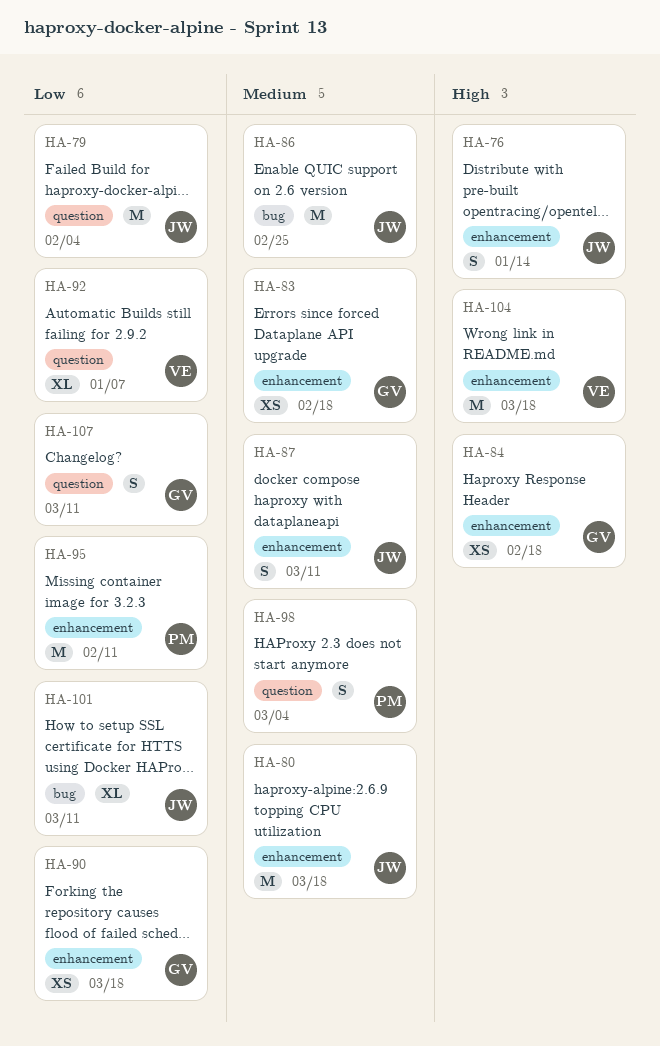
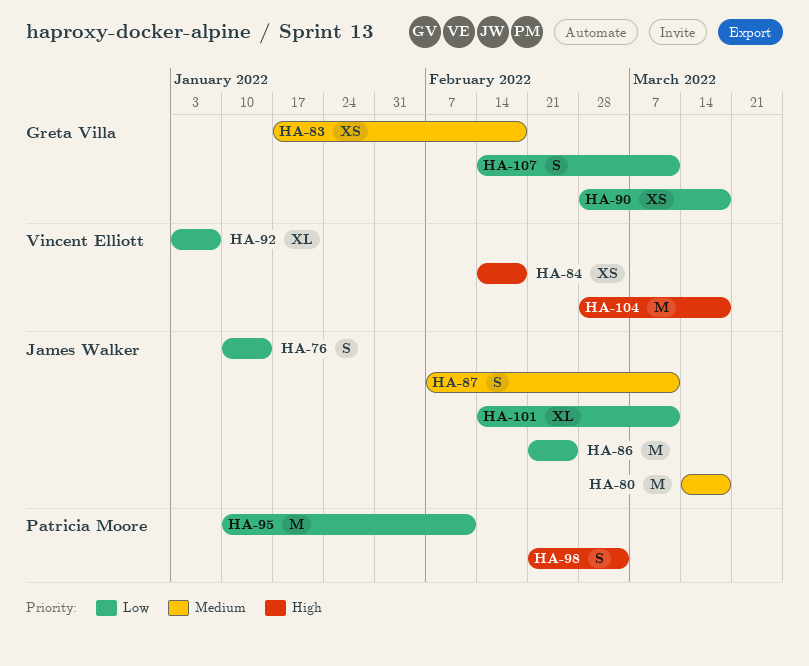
HA-76, priority: High -> Low
HA-79: present -> none
HA-84, owner: Greta Villa -> Vincent Elliott
HA-86, priority: Medium -> Low
HA-98, priority: Medium -> High

